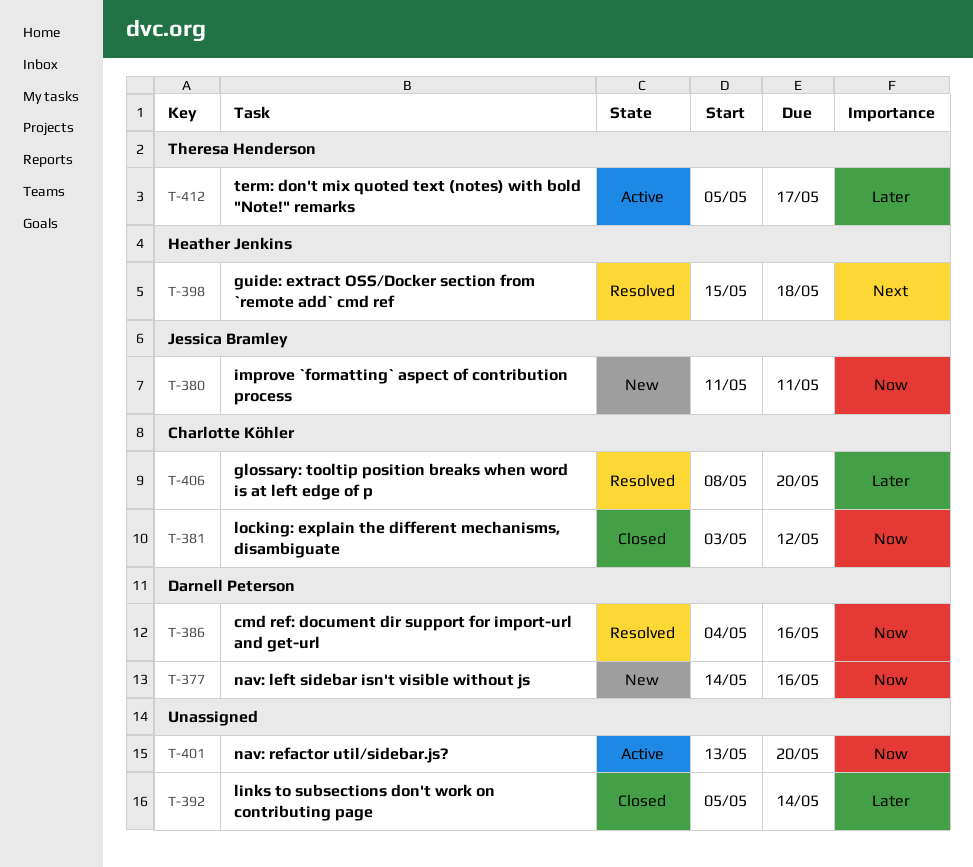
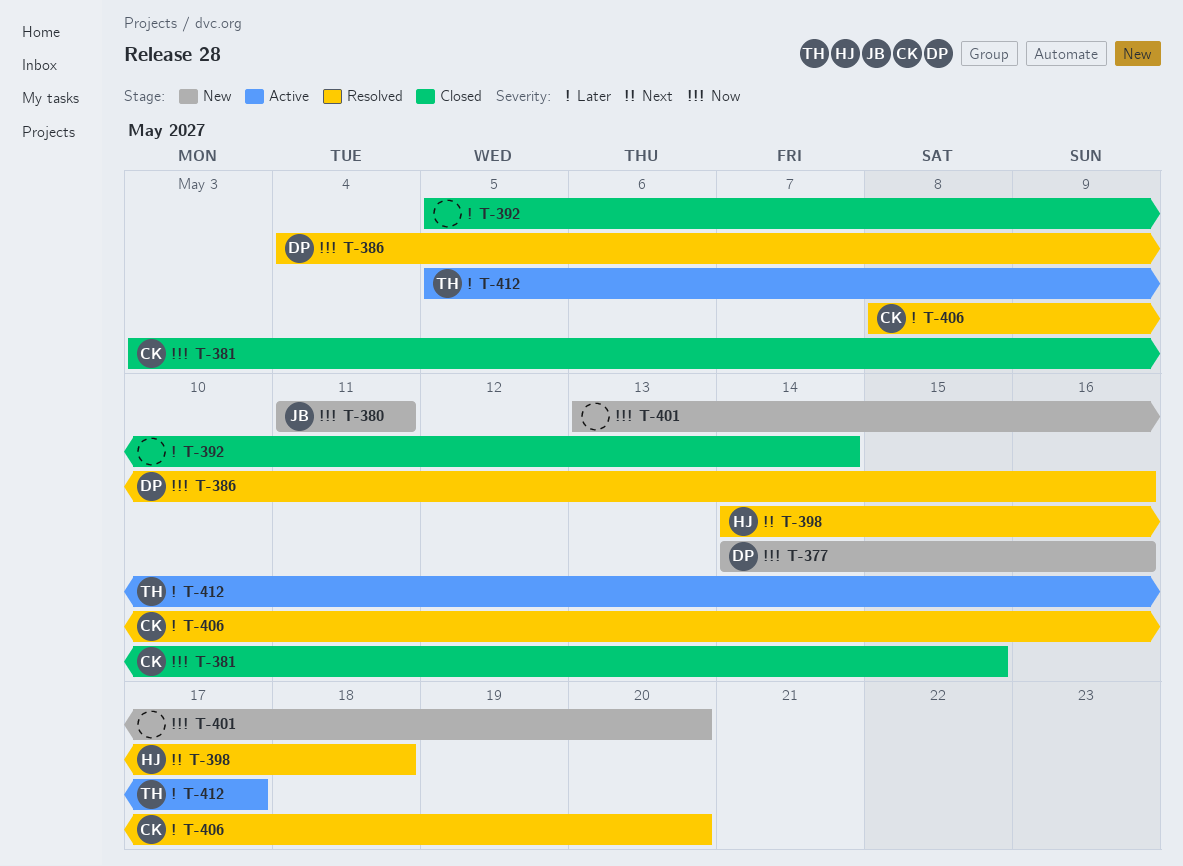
T-381, due: May 12 -> May 15
T-398, start: May 15 -> May 14
T-401, status: Active -> New

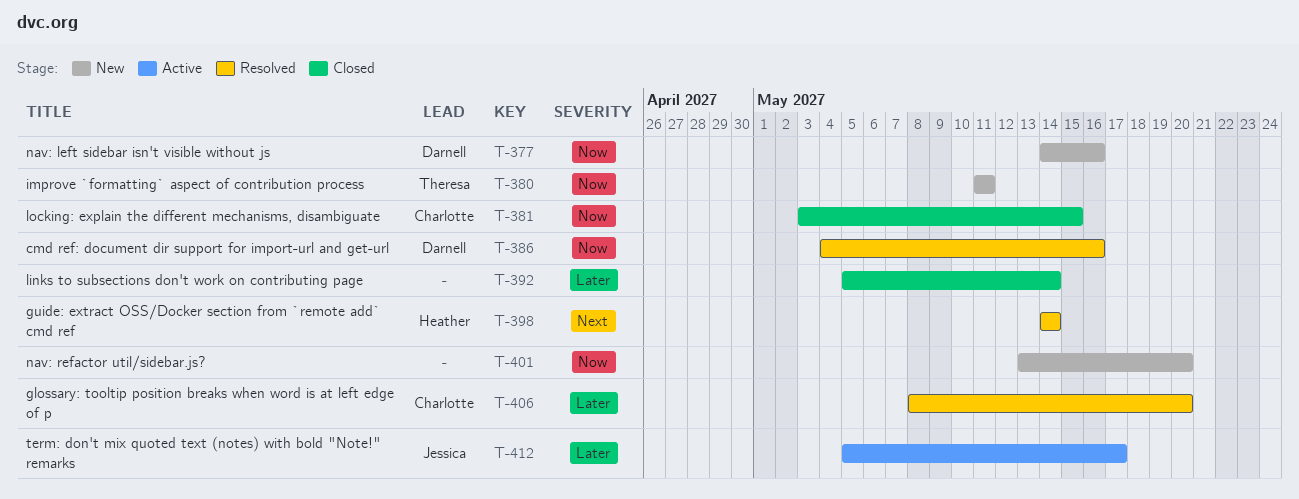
T-380, owner: Jessica -> Theresa
T-398, due: May 18 -> May 14
T-412, owner: Theresa -> Jessica

